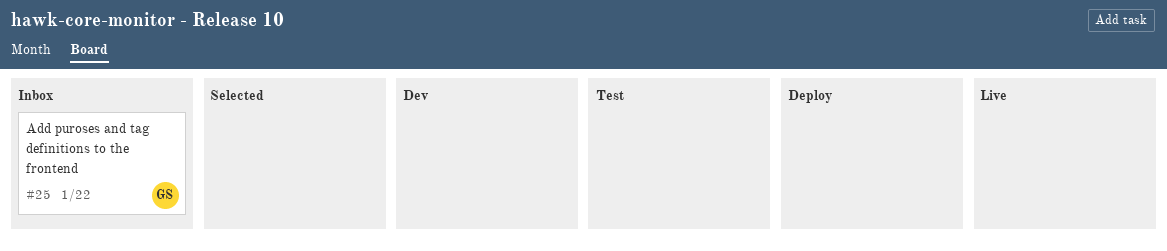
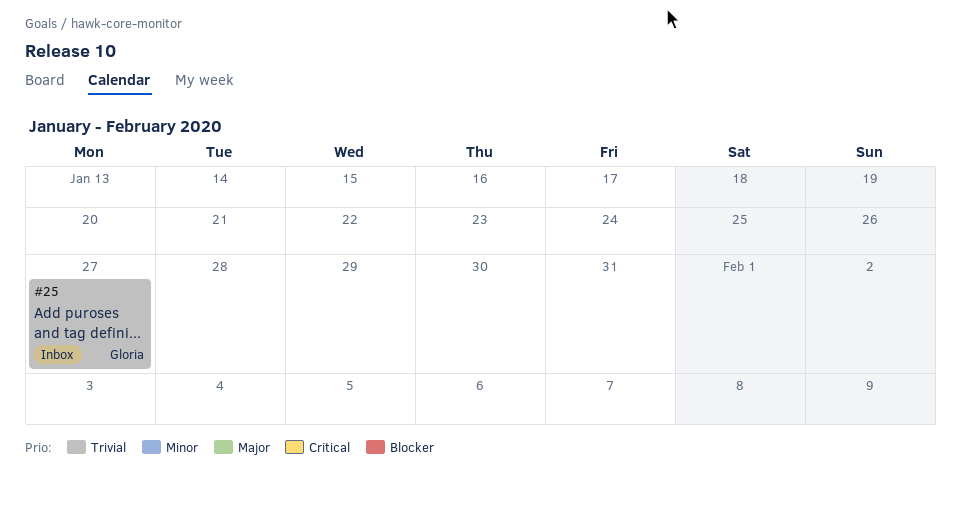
#25, due: Jan 22 -> Jan 27

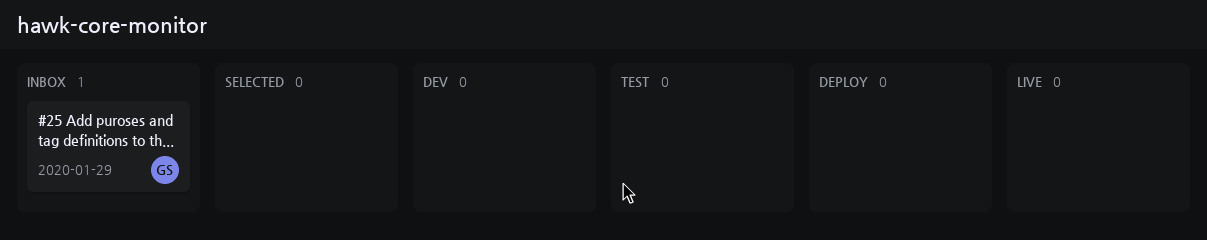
#25, due: Jan 27 -> Jan 29

